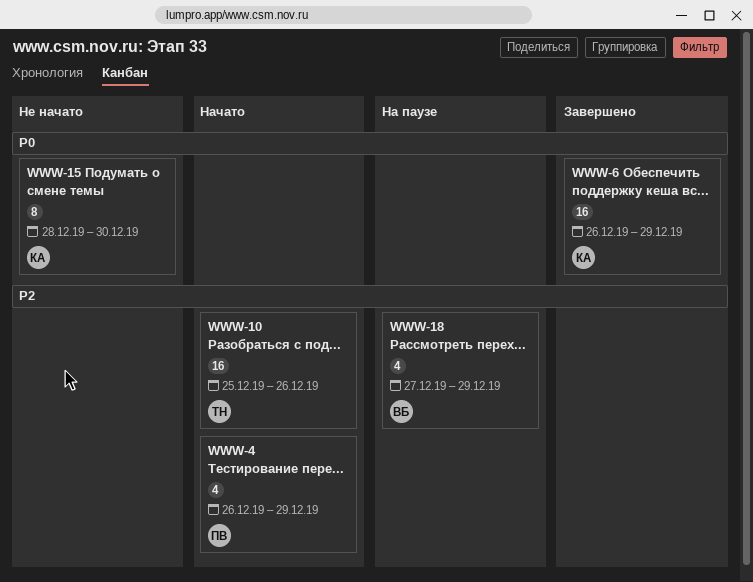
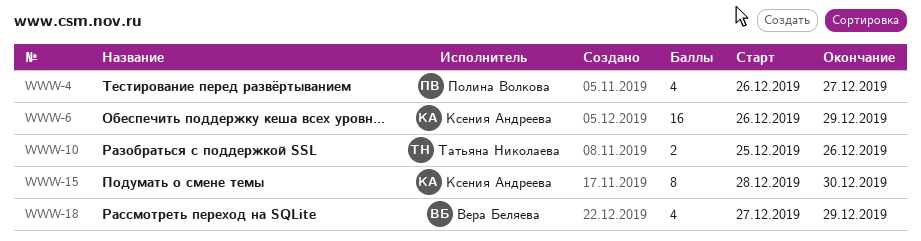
WWW-4, due: Dec 29 -> Dec 27
WWW-10, estimate: 16 -> 2

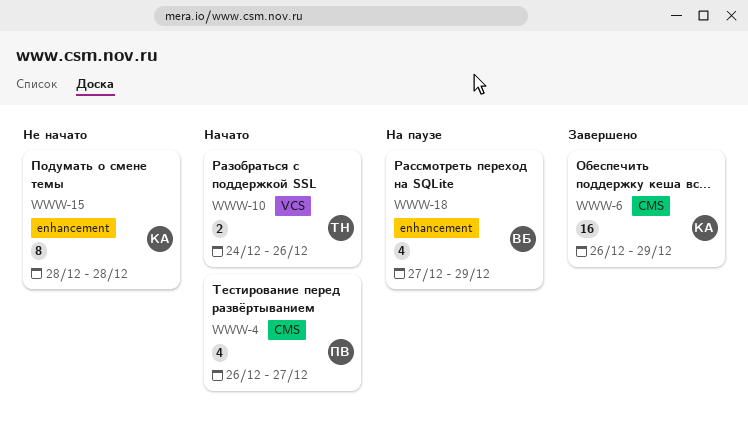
WWW-10, start: Dec 25 -> Dec 24
WWW-15, due: Dec 30 -> Dec 28

